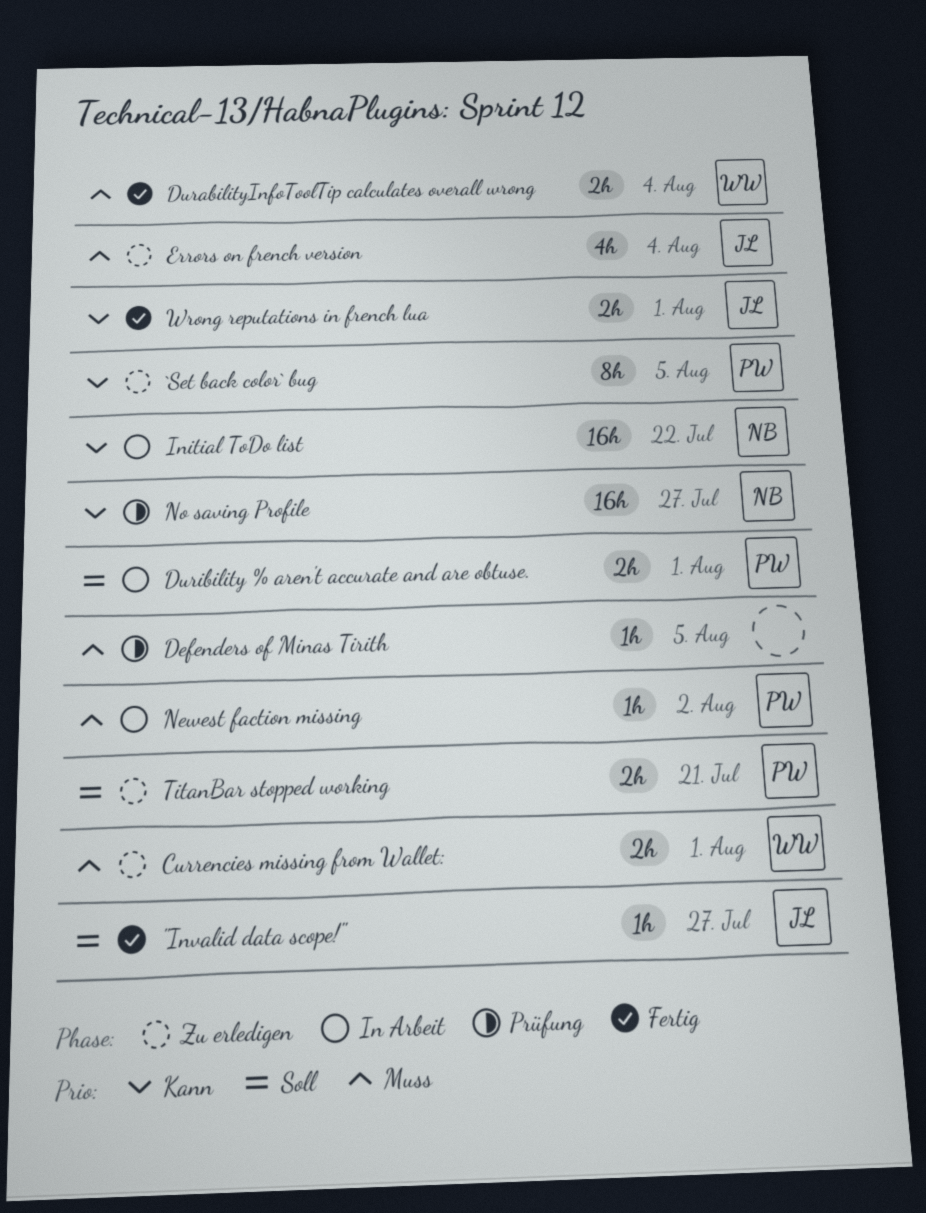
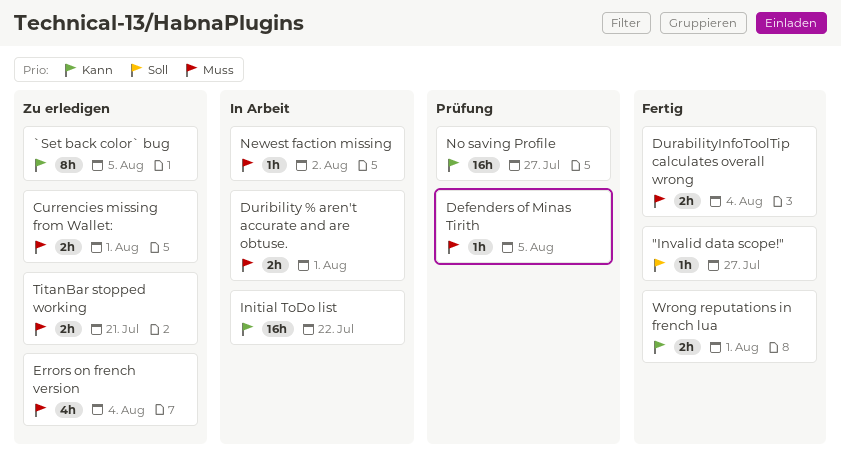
Duribility % aren't accurate and are obtuse., priority: Soll -> Muss
TitanBar stopped working, priority: Soll -> Muss

